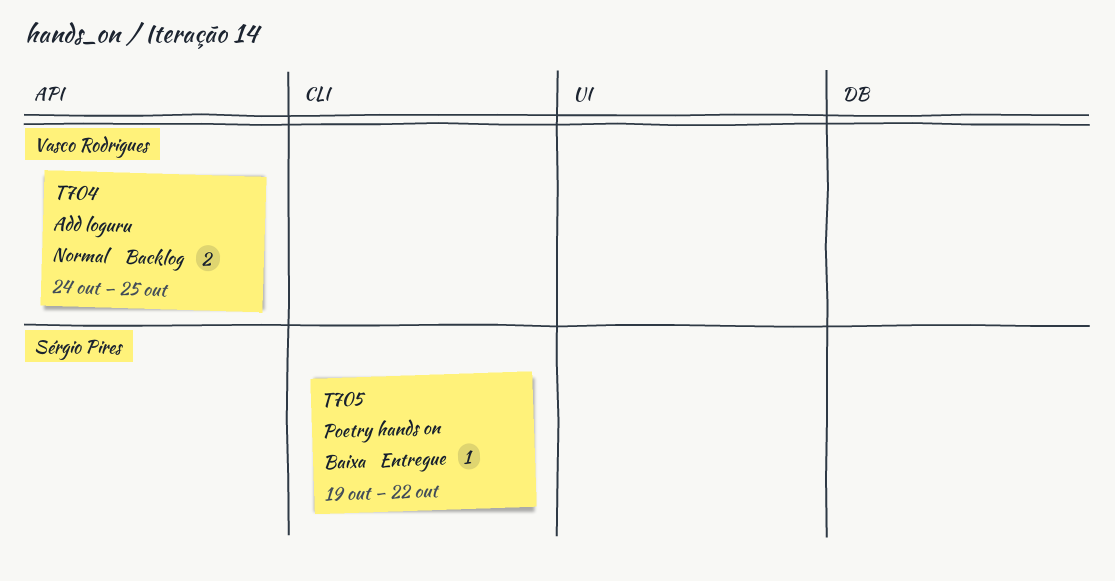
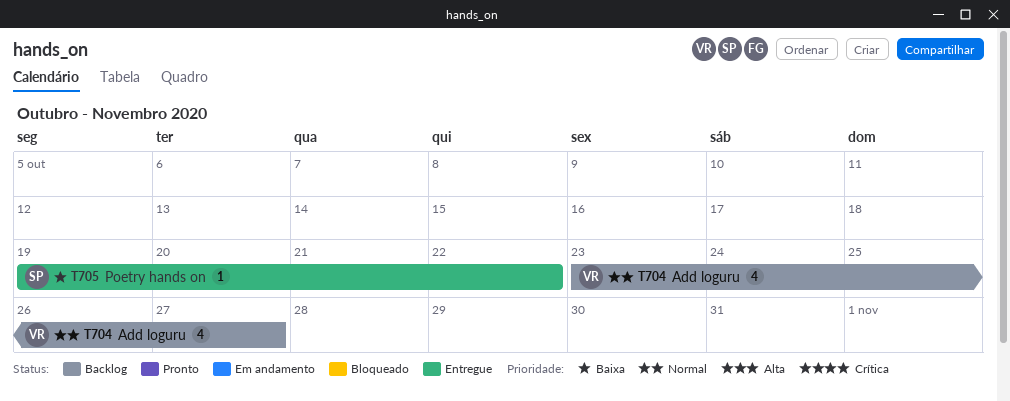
T704, estimate: 2 -> 4
T704, start: Oct 24 -> Oct 23
T704, due: Oct 25 -> Oct 27

